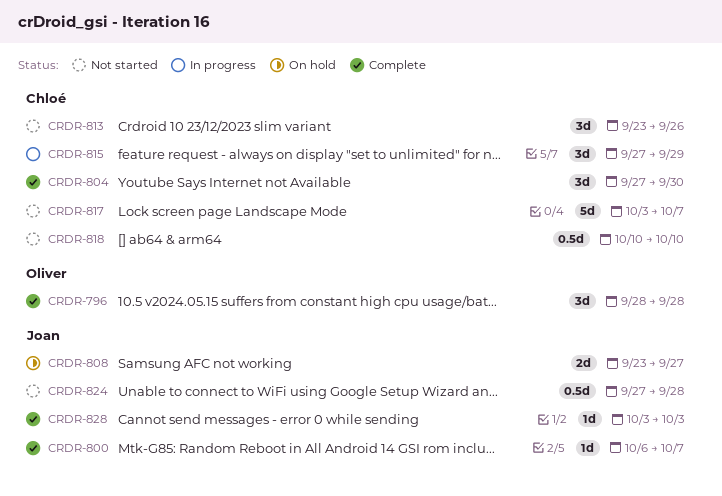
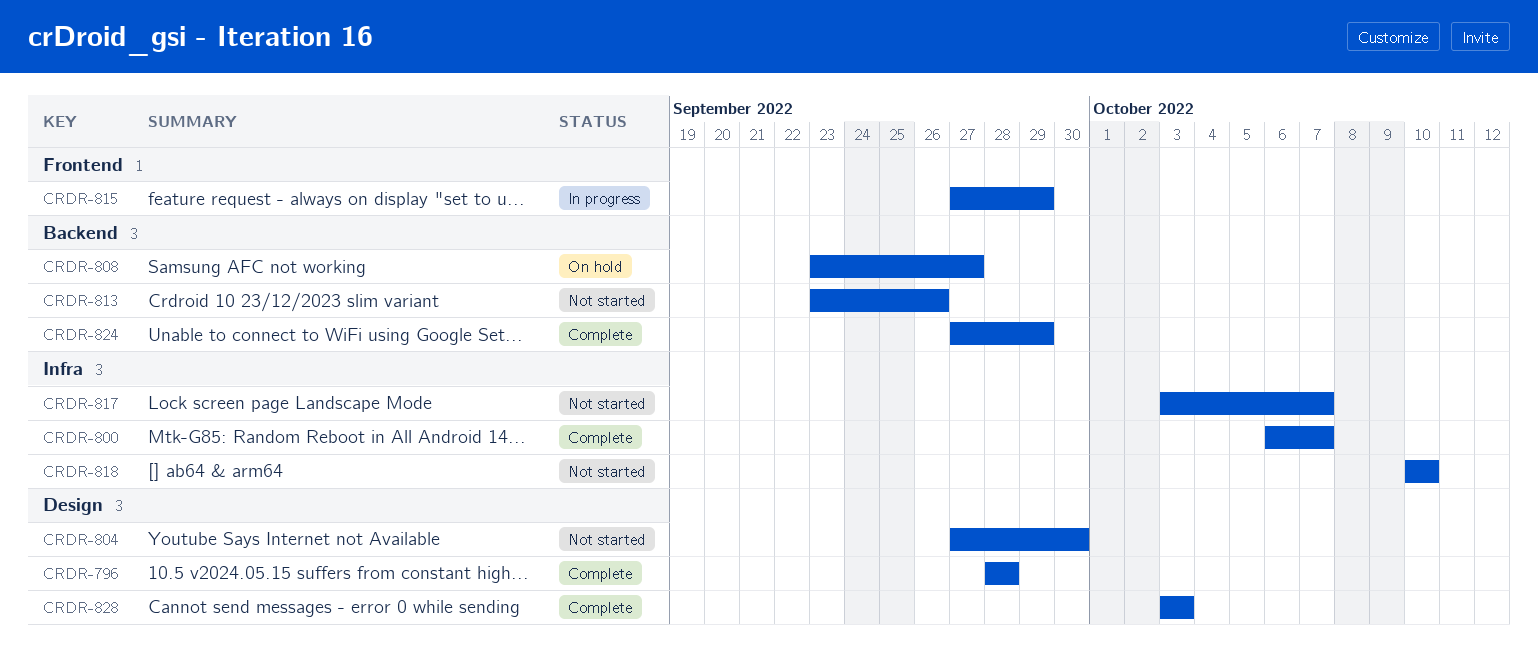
CRDR-804, status: Complete -> Not started
CRDR-824, status: Not started -> Complete
CRDR-824, due: Sep 28 -> Sep 29

